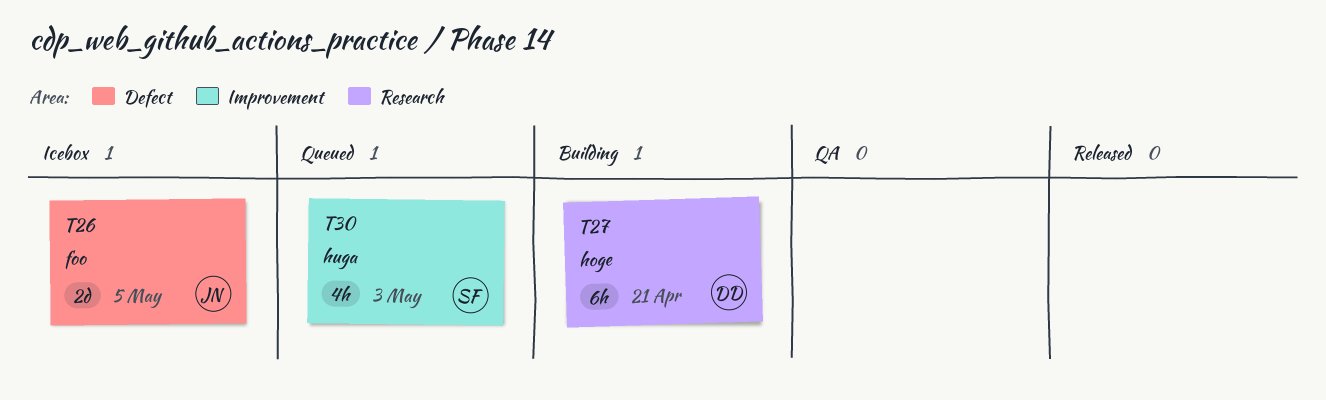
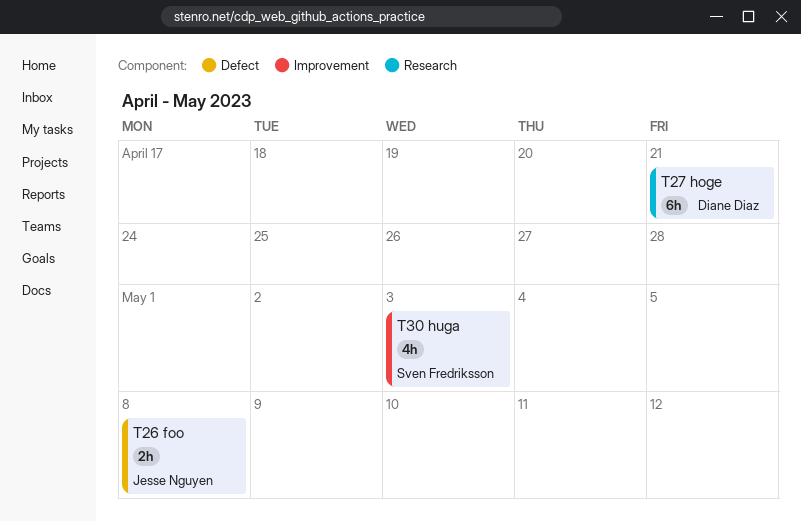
T26, estimate: 2d -> 2h
T26, due: May 5 -> May 8

